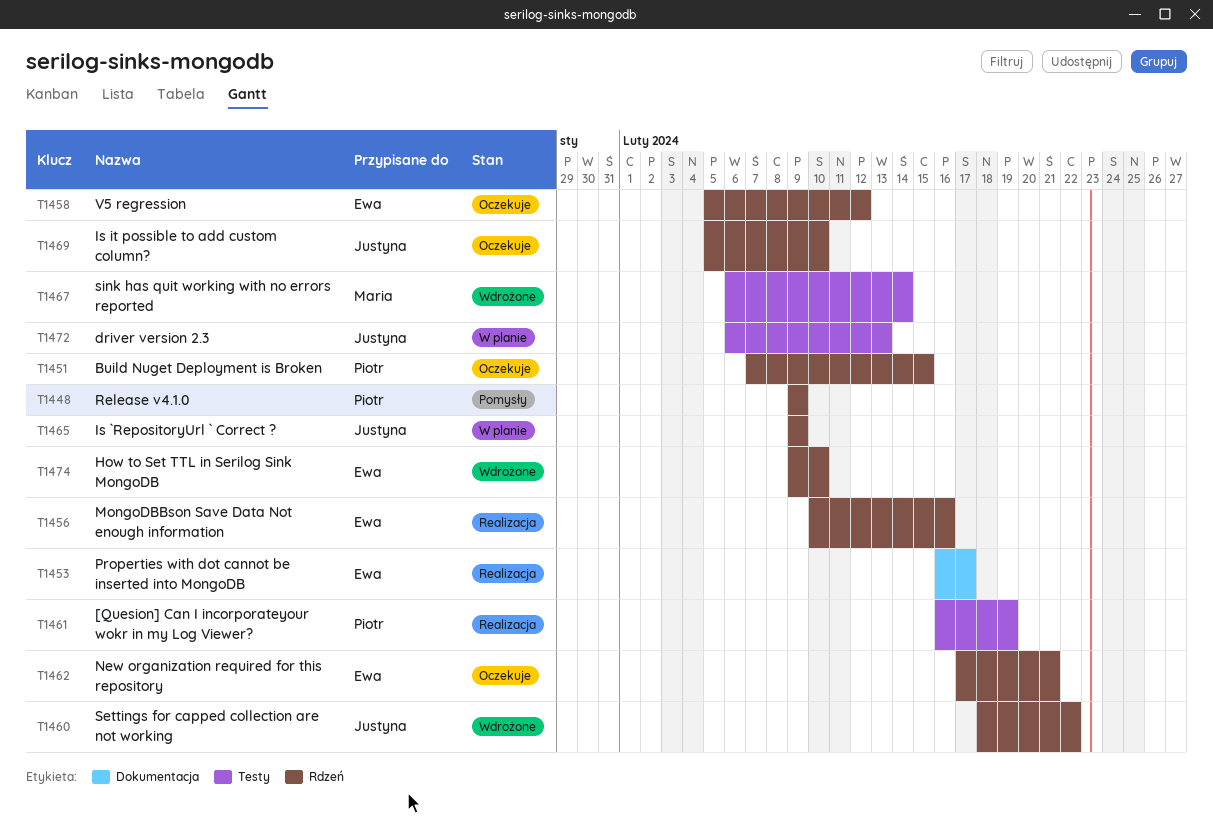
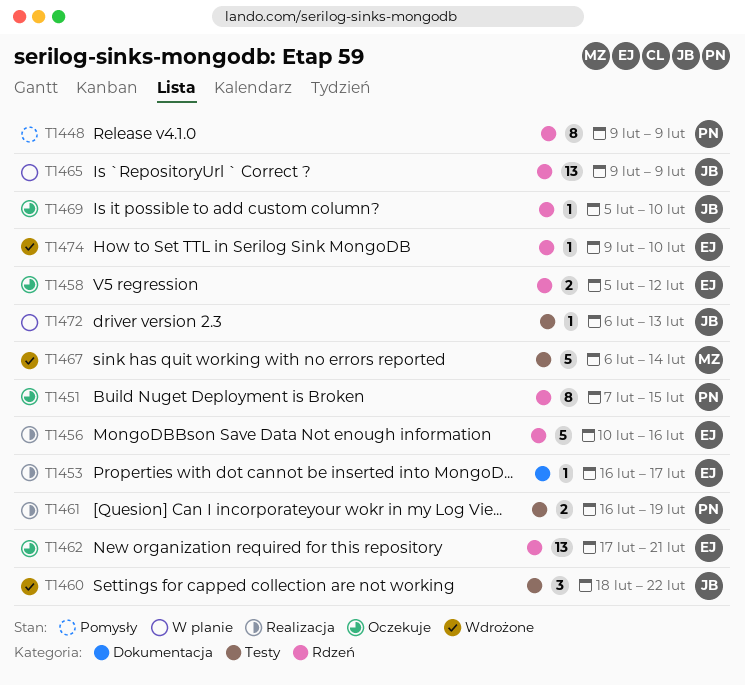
T1460, label: Rdzeń -> Testy

